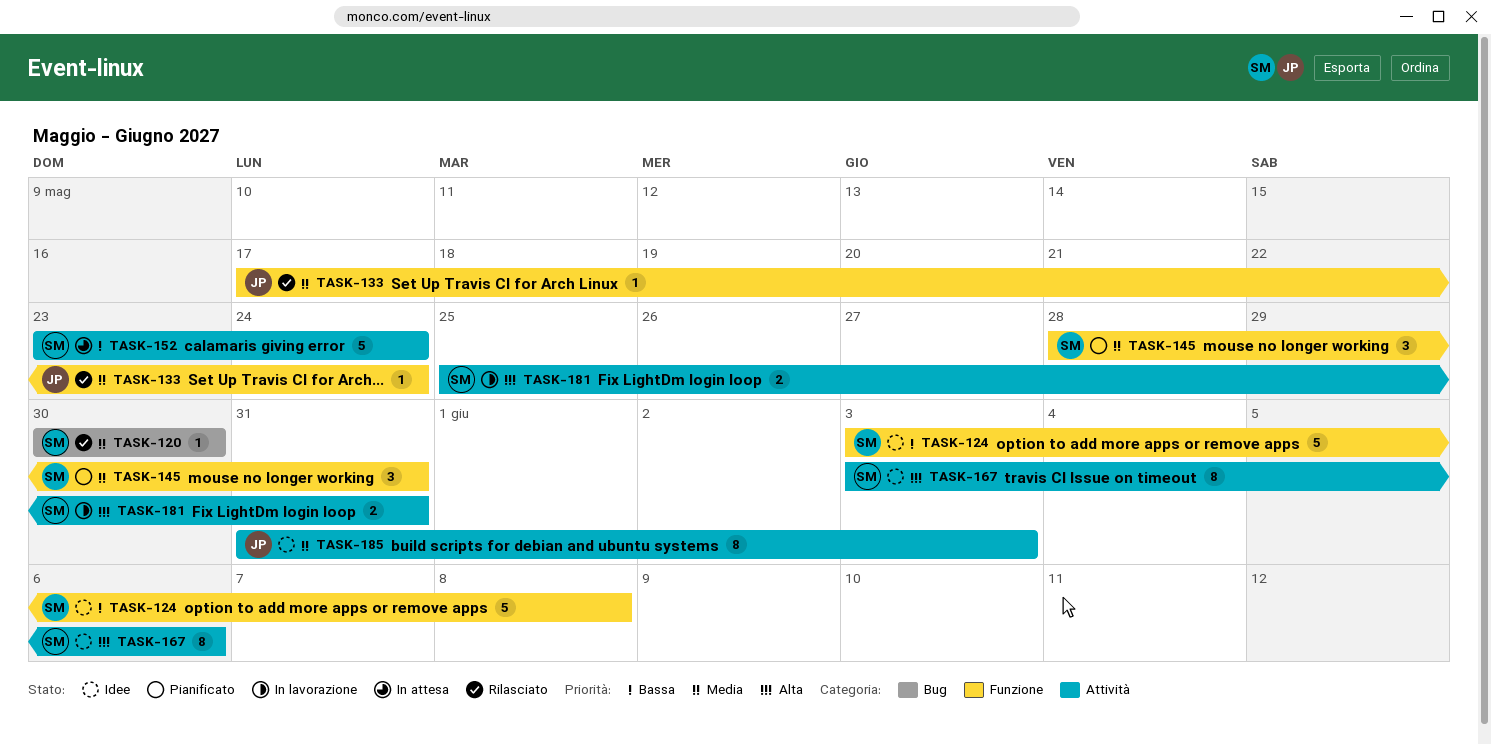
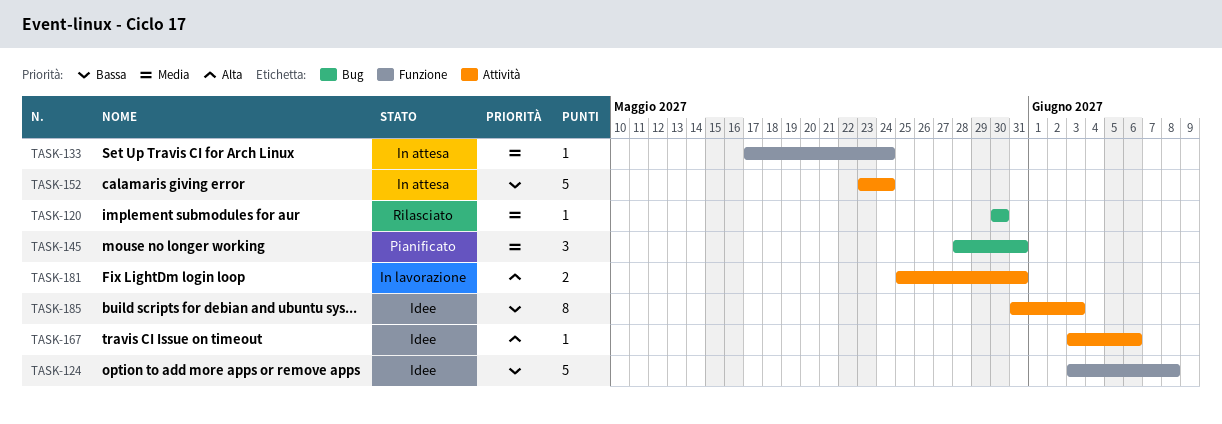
TASK-133, status: Rilasciato -> In attesa
TASK-145, label: Funzione -> Bug
TASK-167, estimate: 8 -> 1
TASK-185, priority: Media -> Bassa

